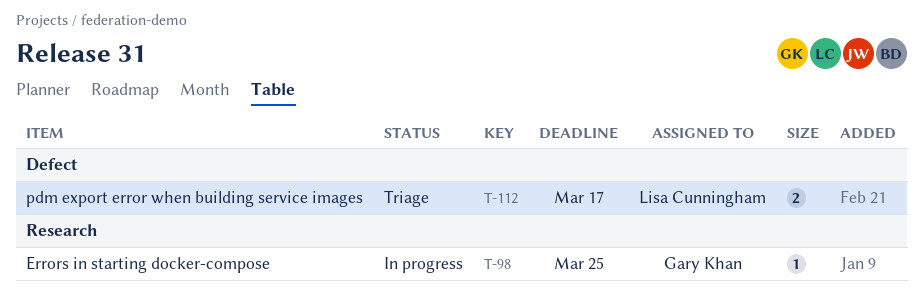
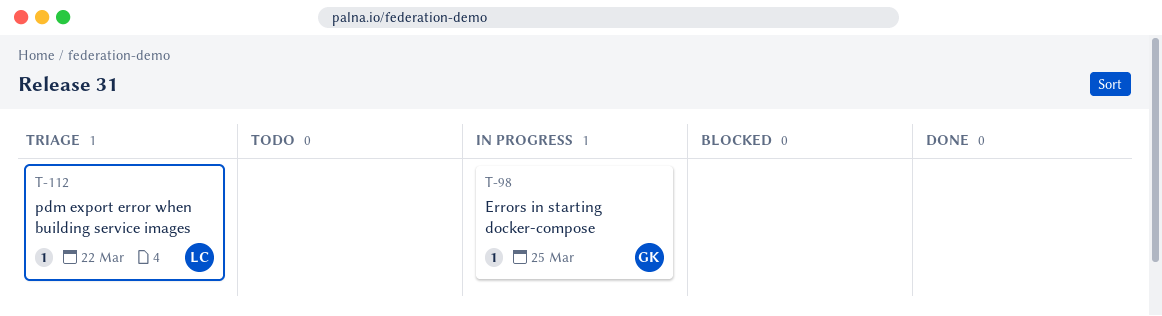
T-112, estimate: 2 -> 1
T-112, due: Mar 17 -> Mar 22

